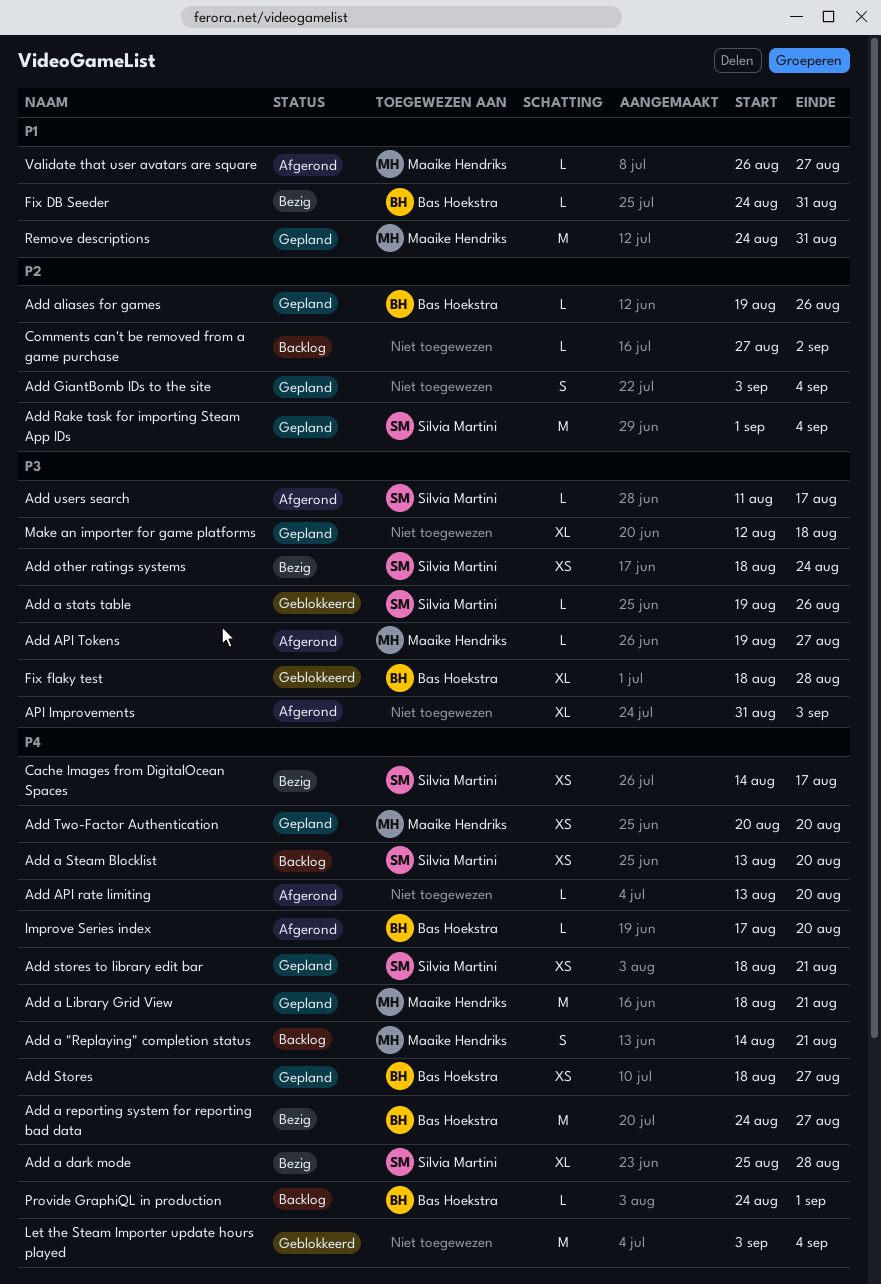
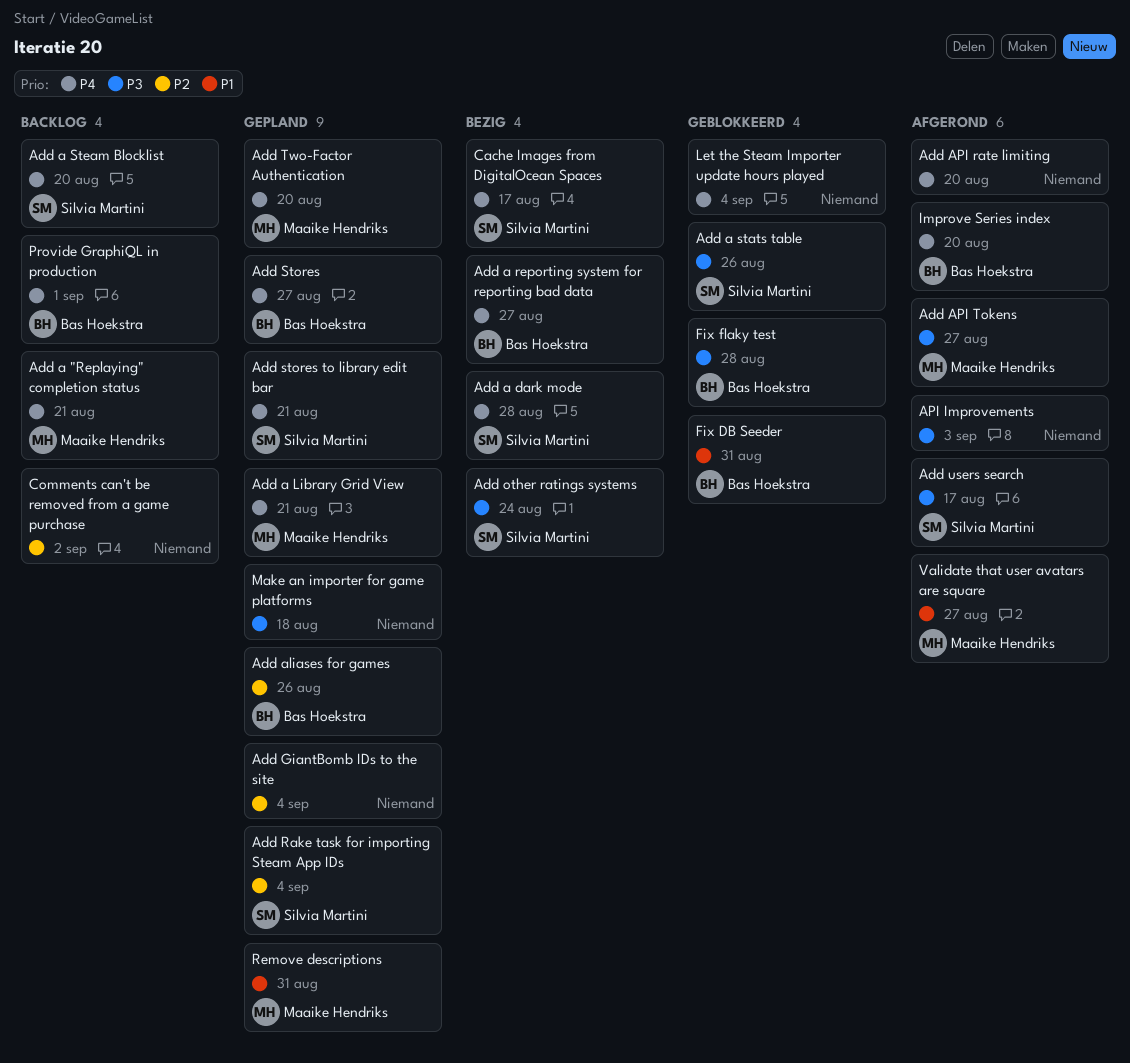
Fix DB Seeder, status: Bezig -> Geblokkeerd

